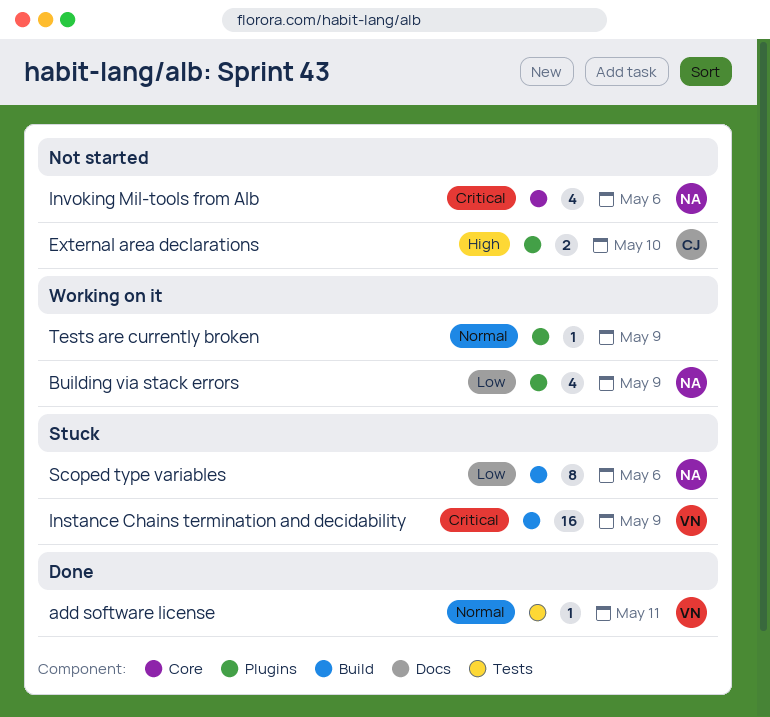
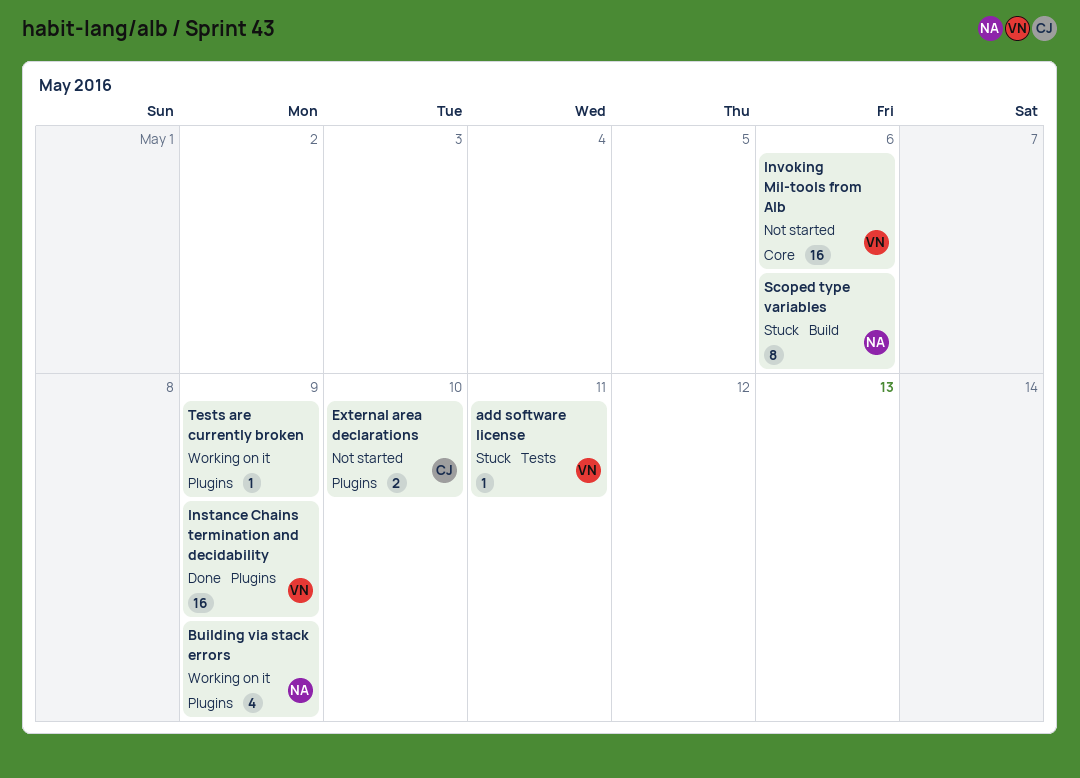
add software license, status: Done -> Stuck
Instance Chains termination and decidability, status: Stuck -> Done
Instance Chains termination and decidability, label: Build -> Plugins
Invoking Mil-tools from Alb, owner: NA -> VN
Invoking Mil-tools from Alb, estimate: 4 -> 16

